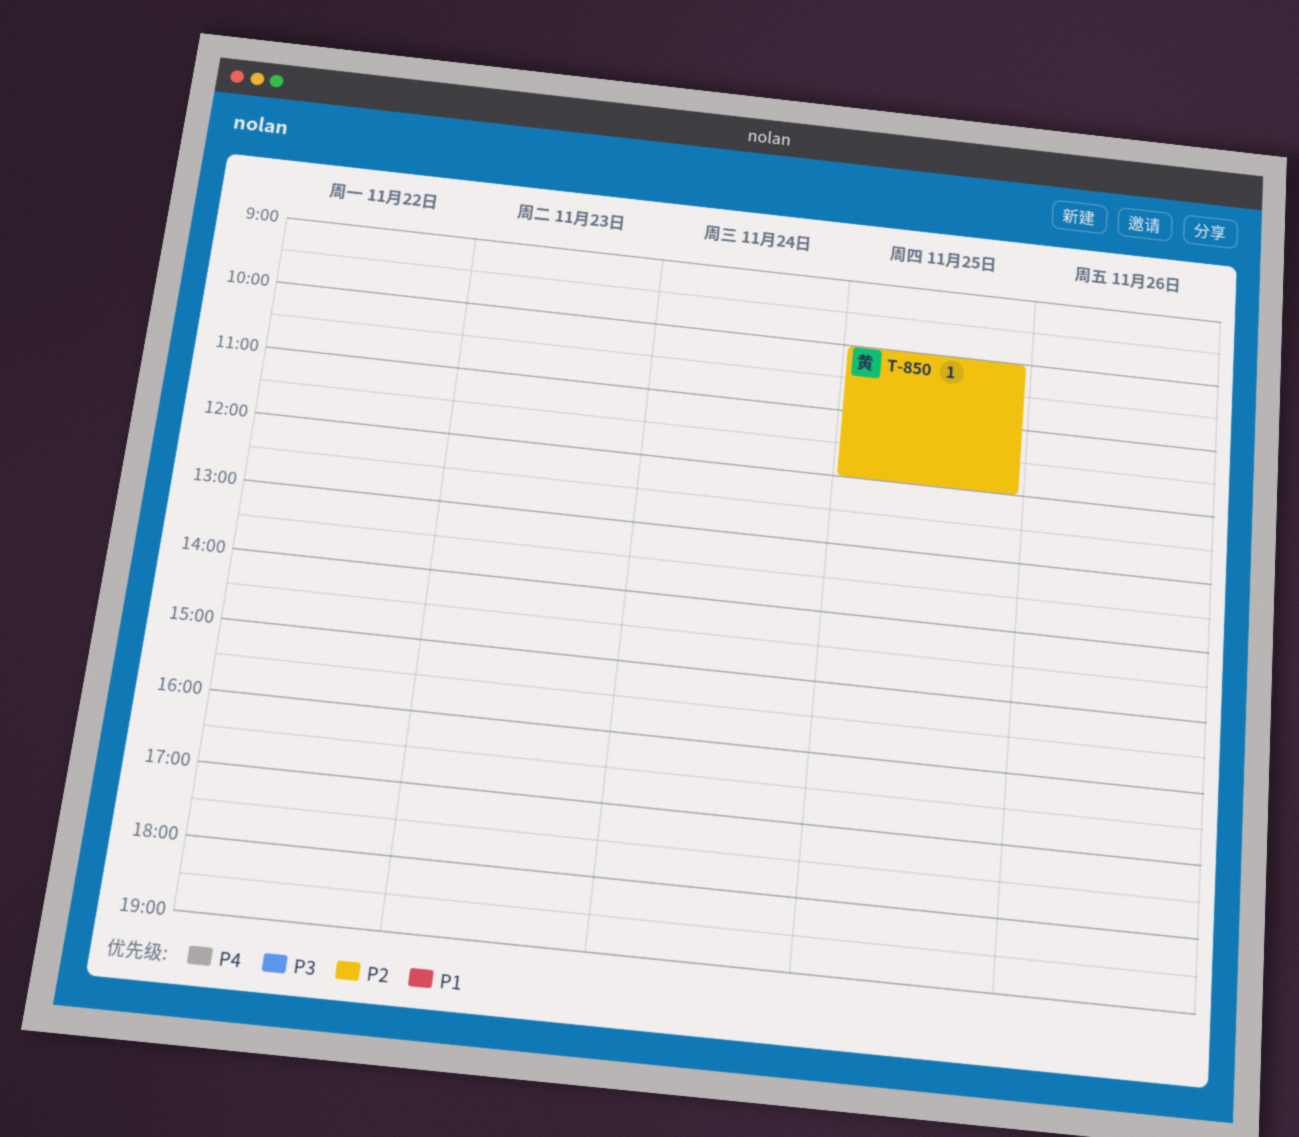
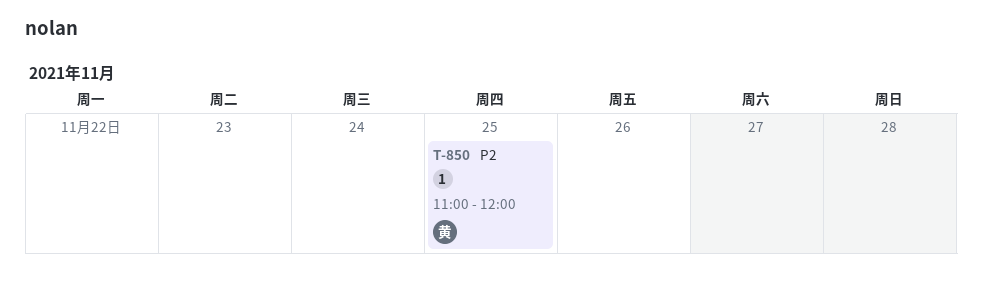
T-850, begins: 10:00 -> 11:00

